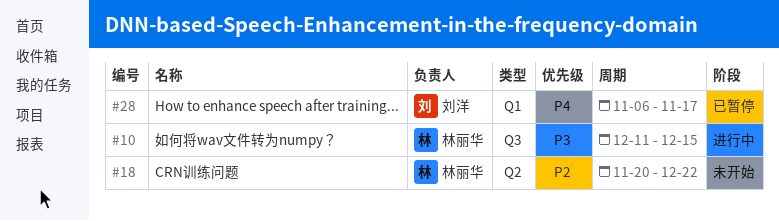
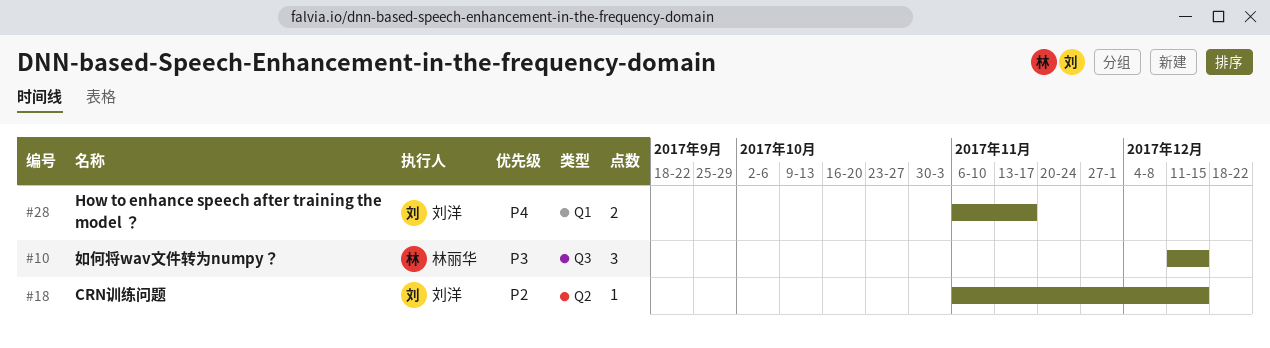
#18, owner: 林丽华 -> 刘洋
#18, start: Nov 20 -> Nov 6
#18, due: Dec 22 -> Dec 15

